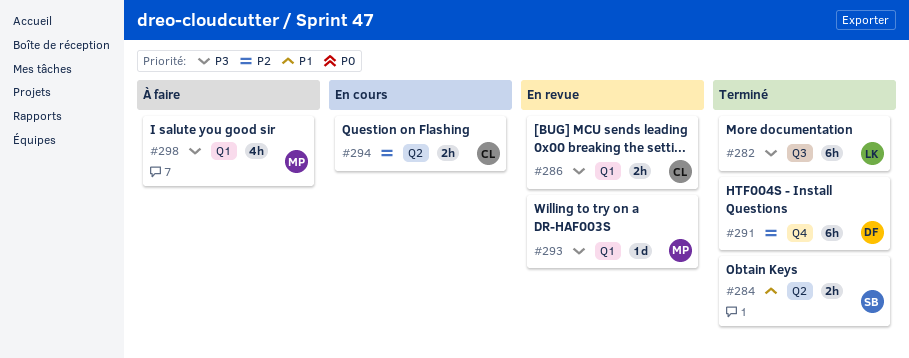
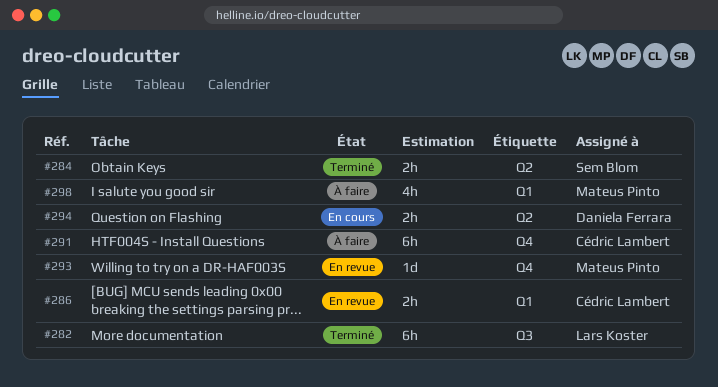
#291, status: Terminé -> À faire
#291, owner: Daniela Ferrara -> Cédric Lambert
#293, label: Q1 -> Q4
#294, owner: Cédric Lambert -> Daniela Ferrara

